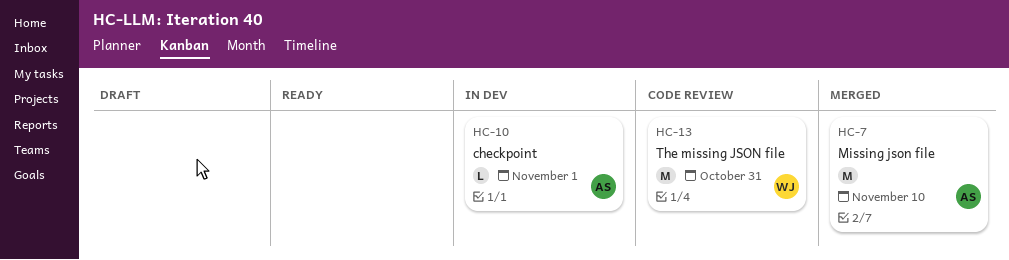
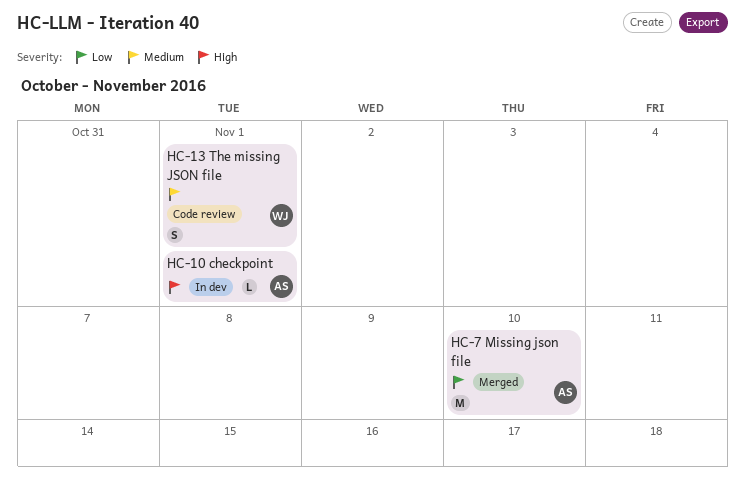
HC-13, estimate: M -> S
HC-13, due: Oct 31 -> Nov 1

